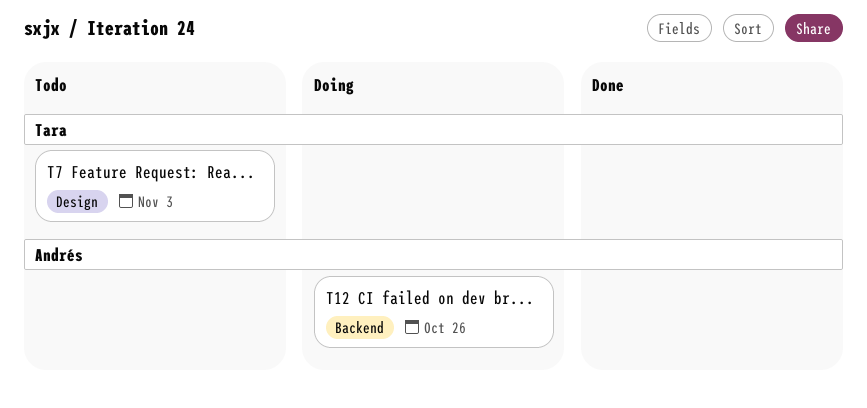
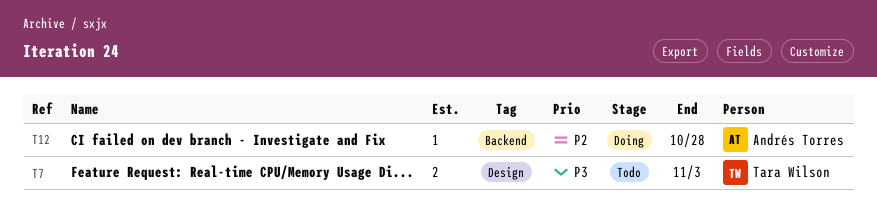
T12, due: Oct 26 -> Oct 28

